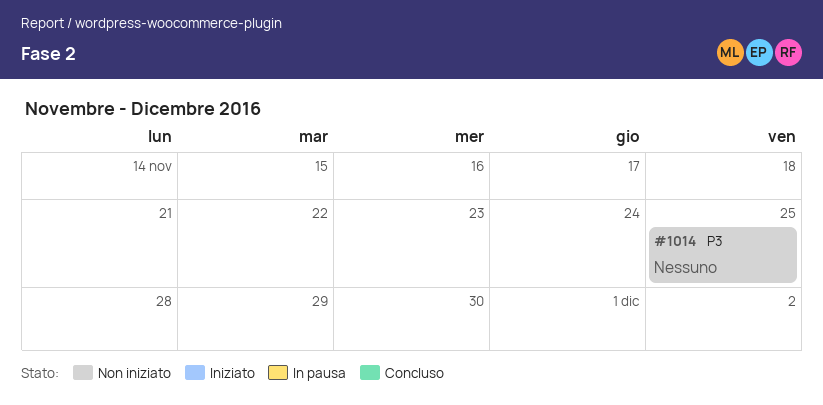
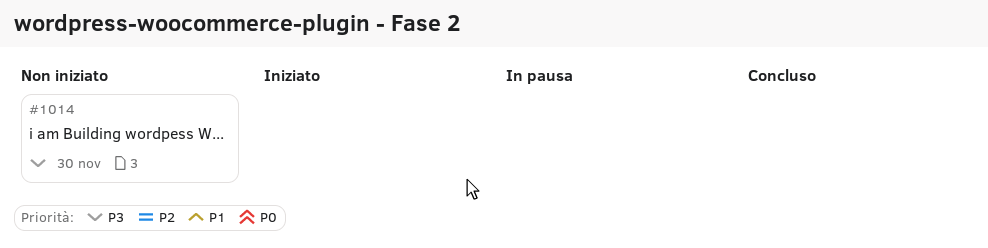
#1014, due: Nov 25 -> Nov 30

